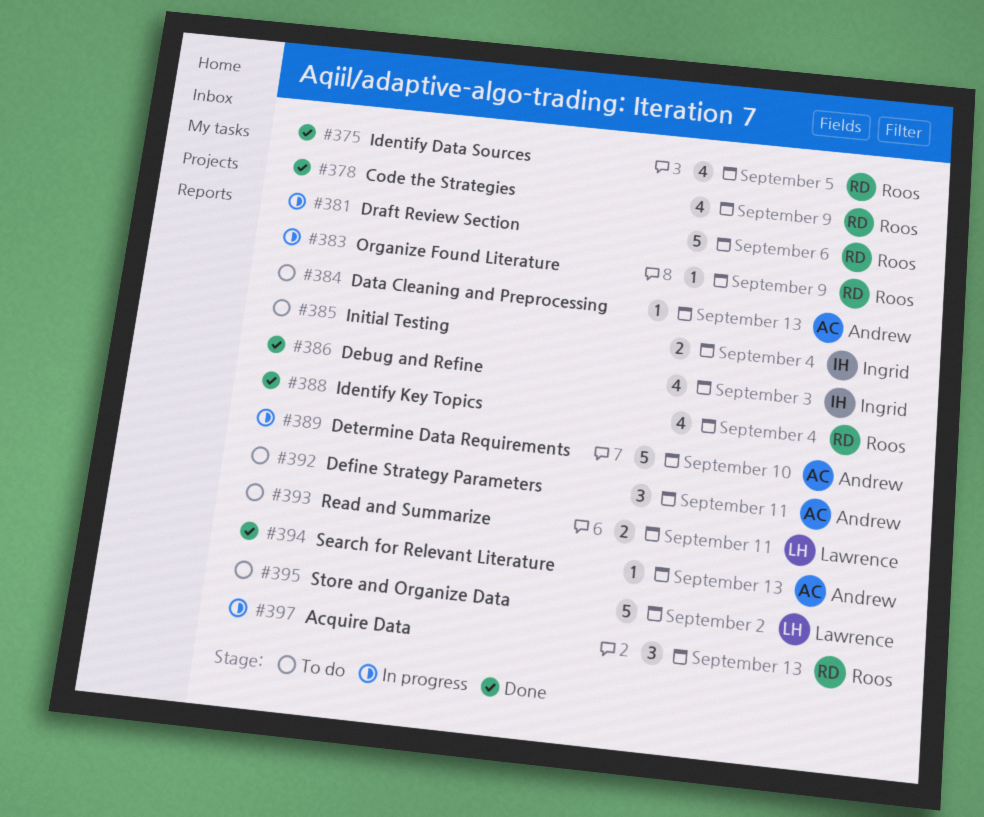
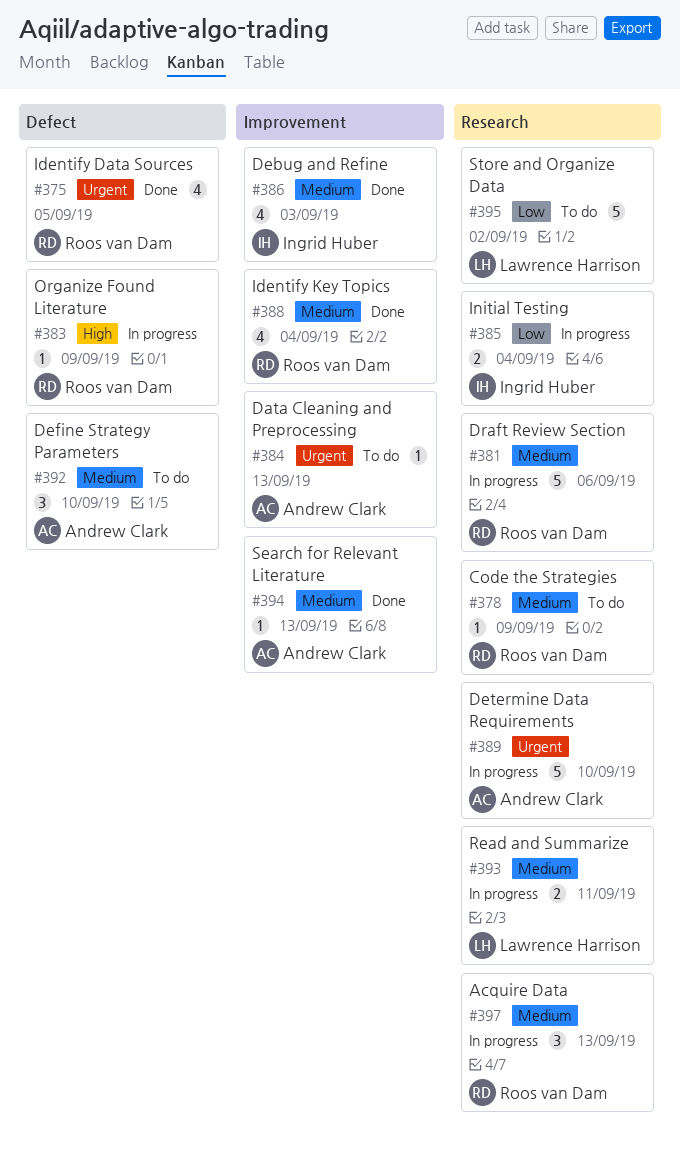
#378, status: Done -> To do
#378, estimate: 4 -> 1
#385, status: To do -> In progress
#392, due: Sep 11 -> Sep 10
#393, status: To do -> In progress

